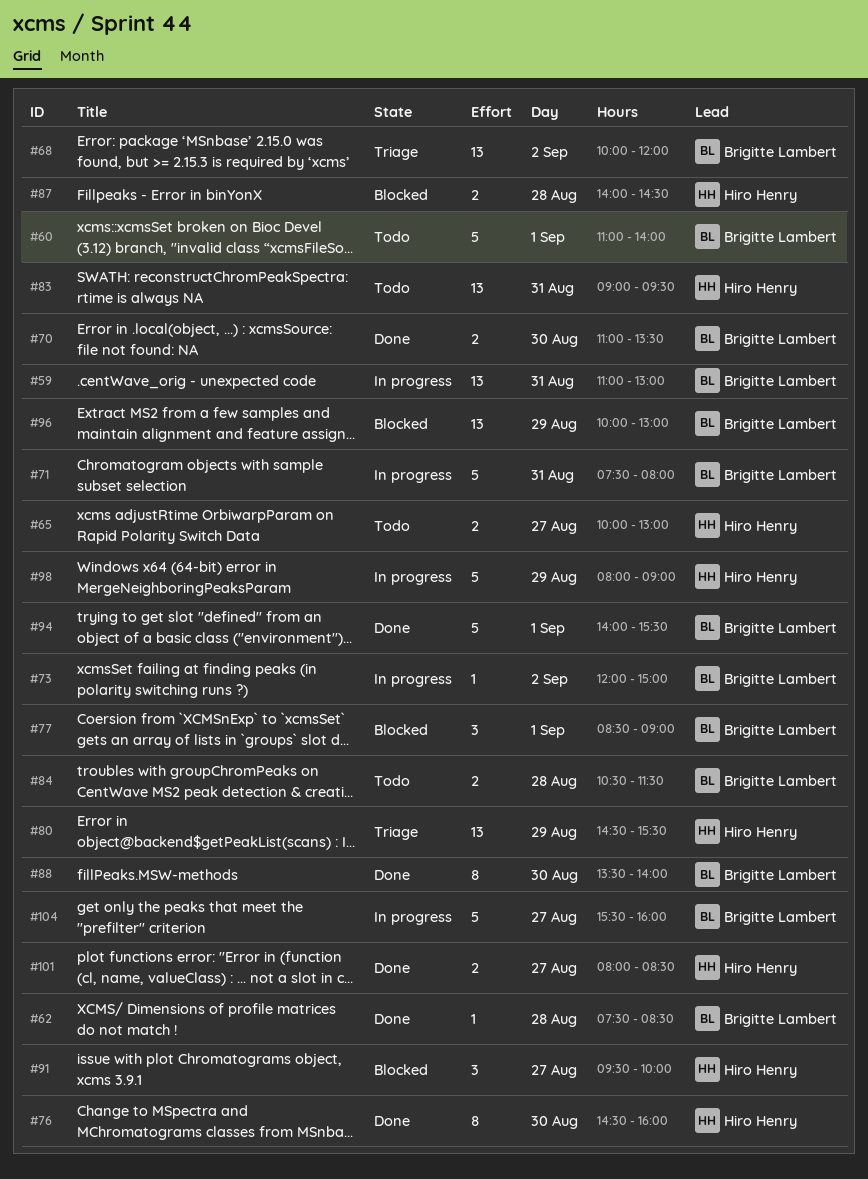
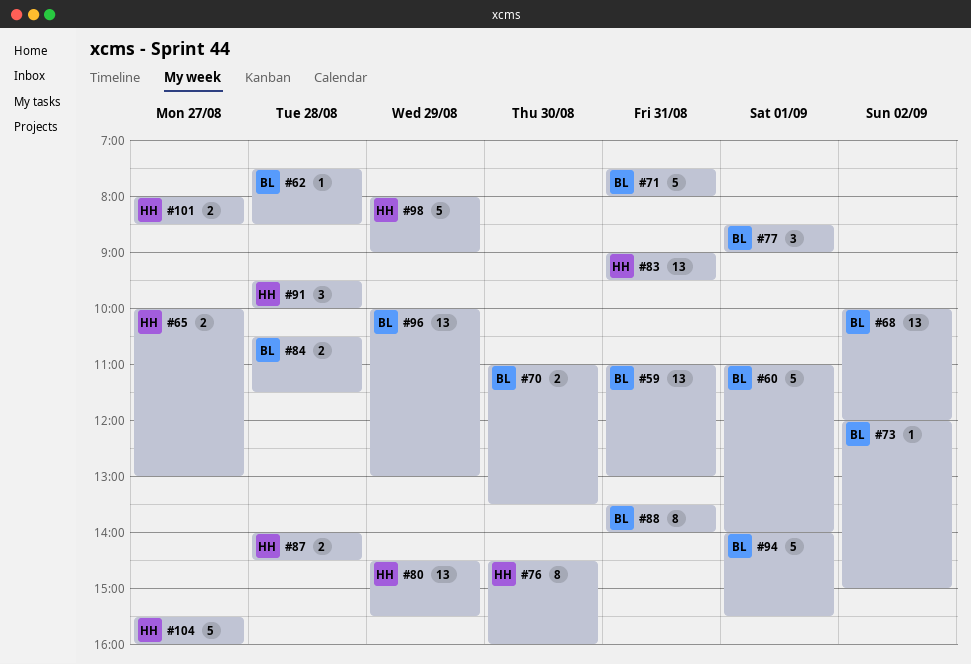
#88, day: Aug 30 -> Aug 31
#91, day: Aug 27 -> Aug 28
#104, owner: Brigitte Lambert -> Hiro Henry

